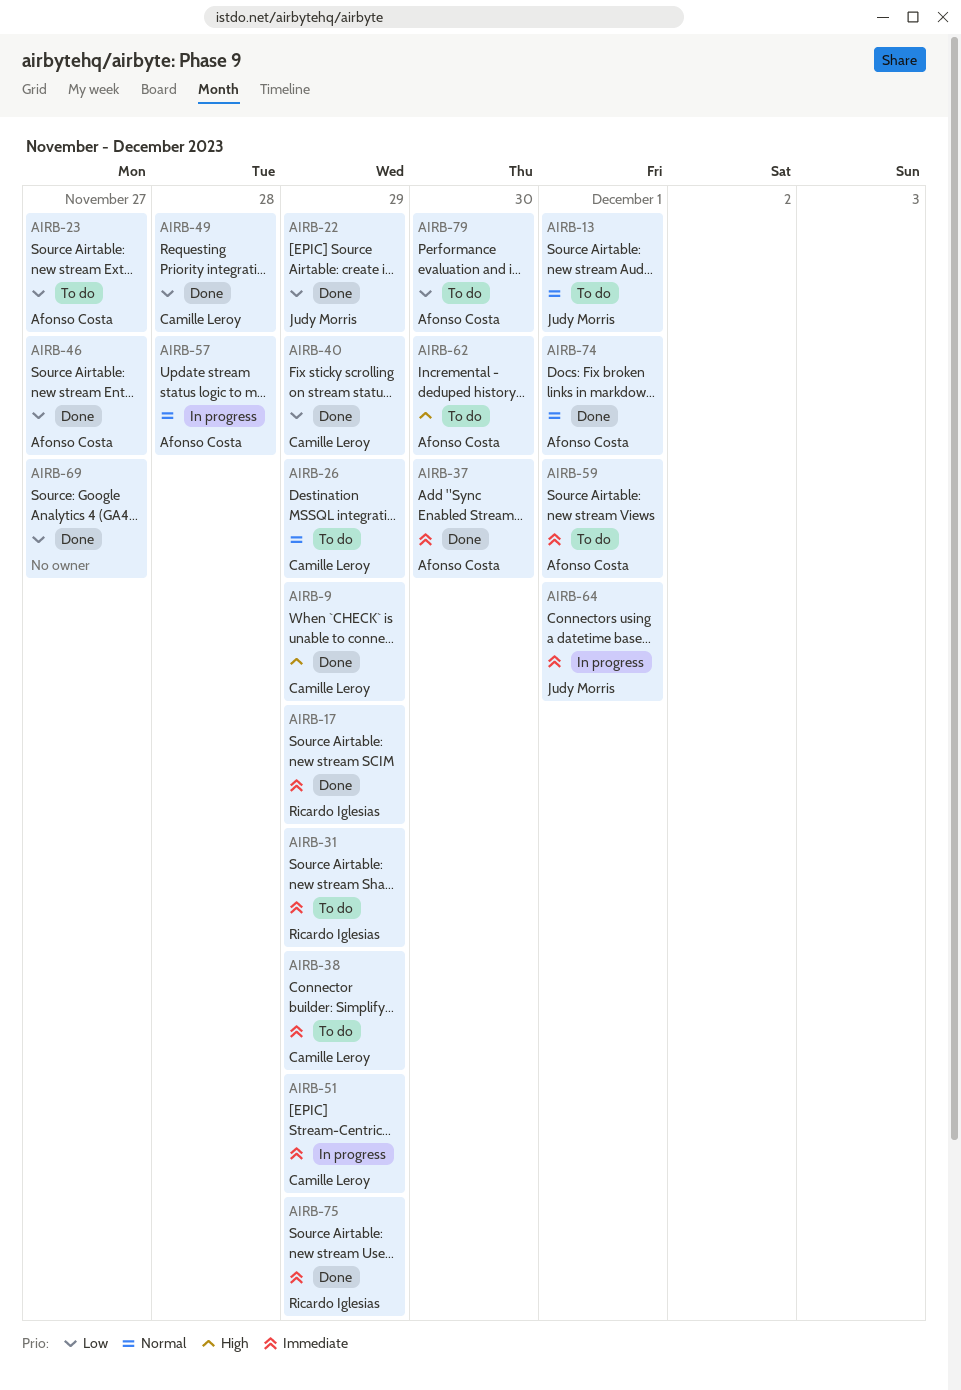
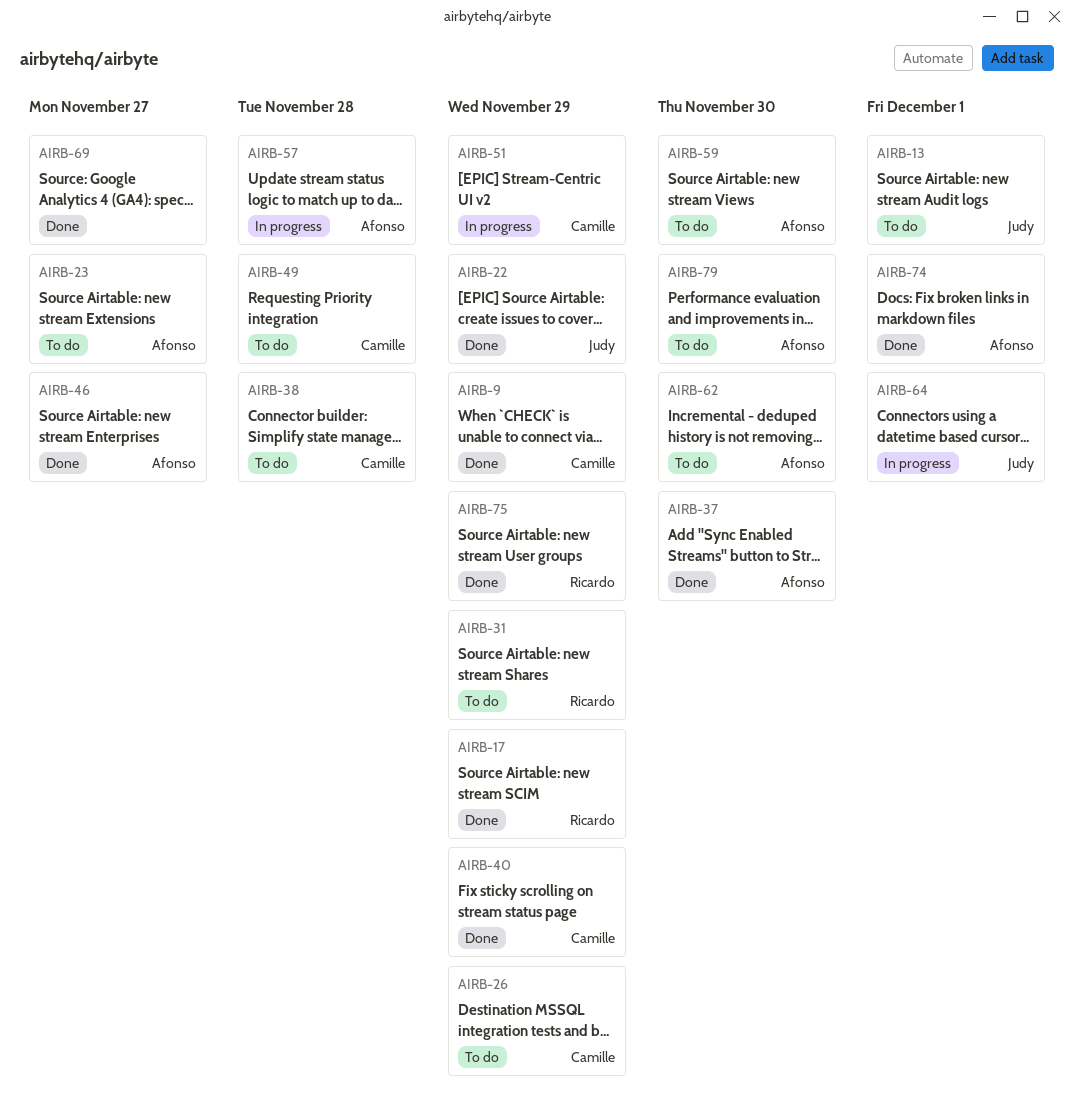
AIRB-38, due: Nov 29 -> Nov 28
AIRB-49, status: Done -> To do
AIRB-59, due: Dec 1 -> Nov 30

